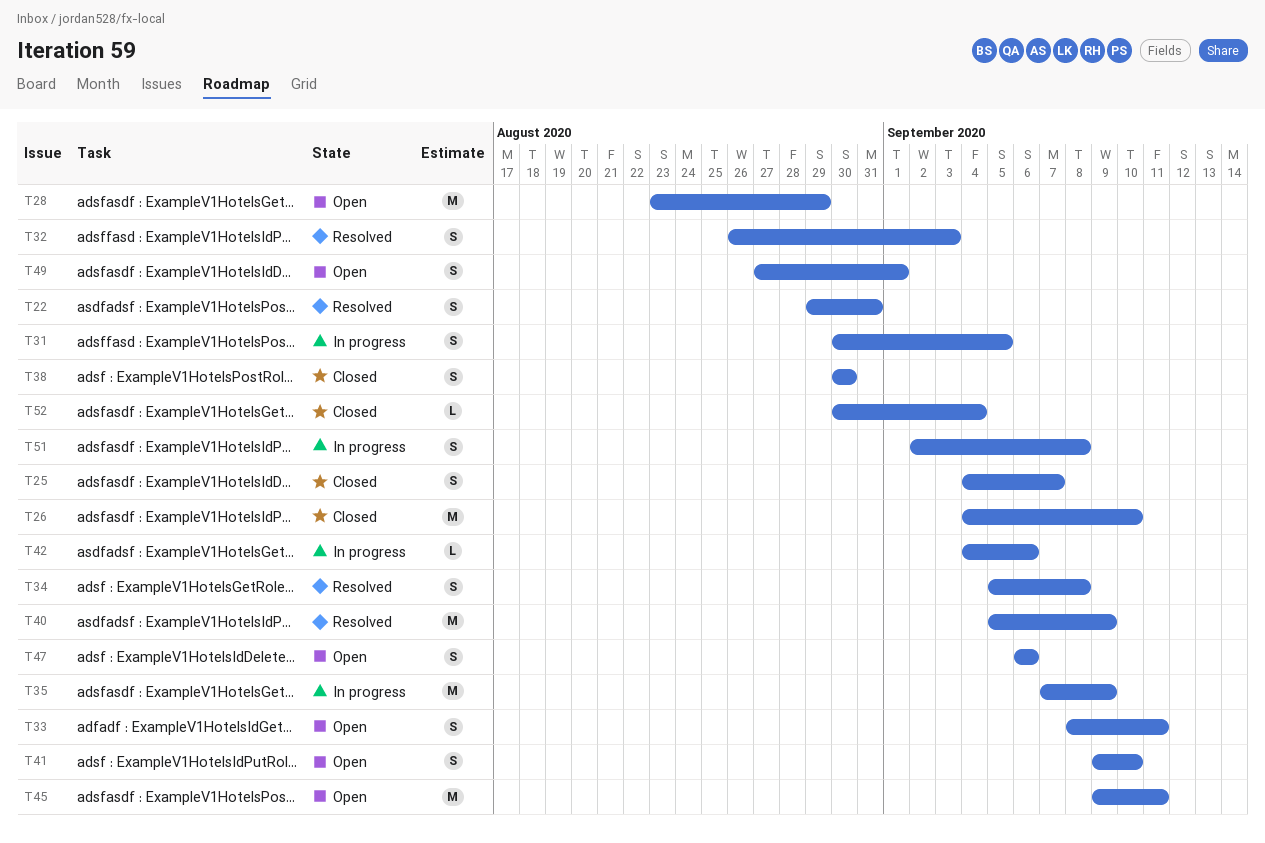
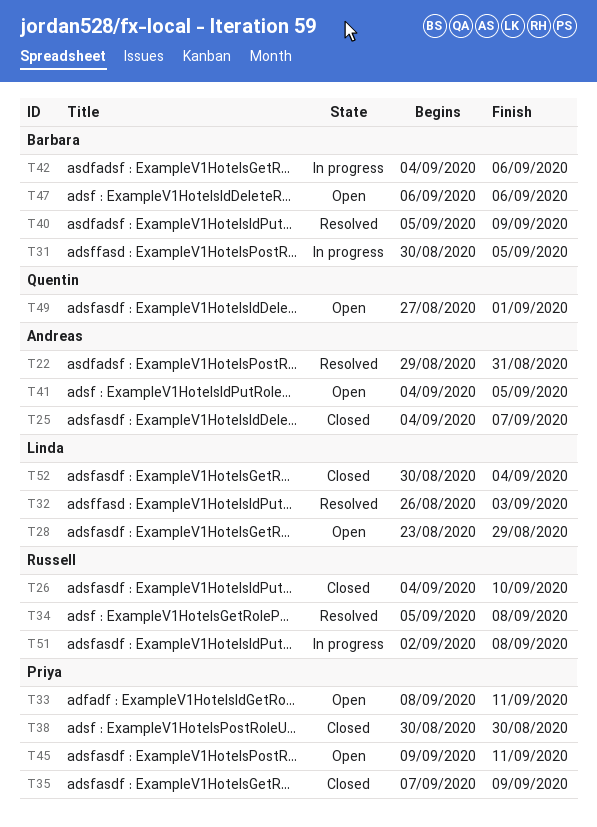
T35, status: In progress -> Closed
T41, start: Sep 9 -> Sep 4
T41, due: Sep 10 -> Sep 5

